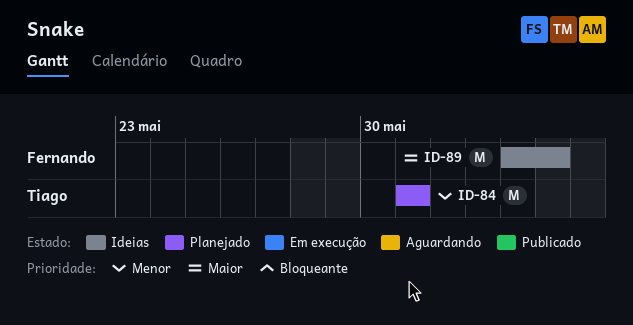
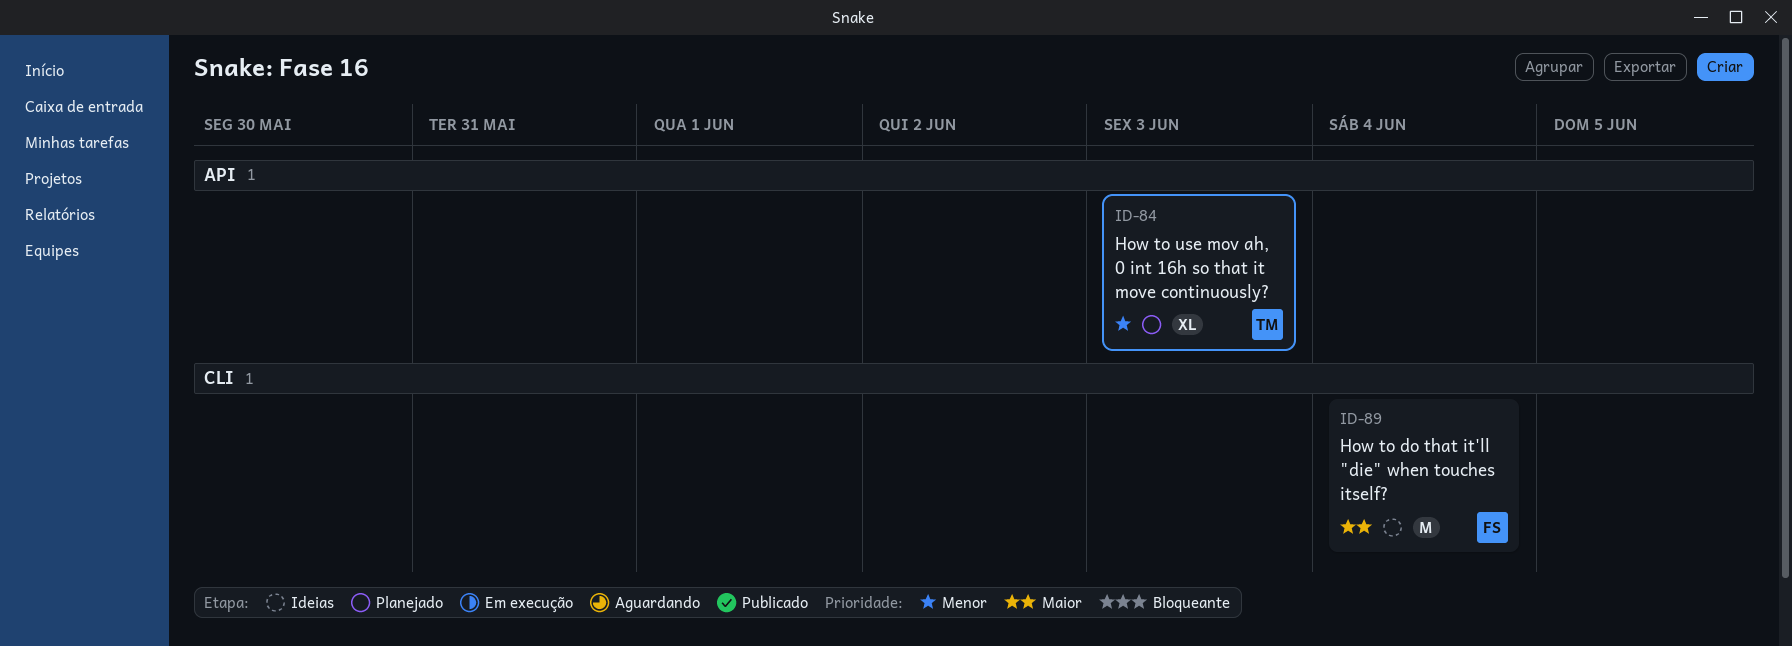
ID-84, estimate: M -> XL
ID-84, due: May 31 -> Jun 3

